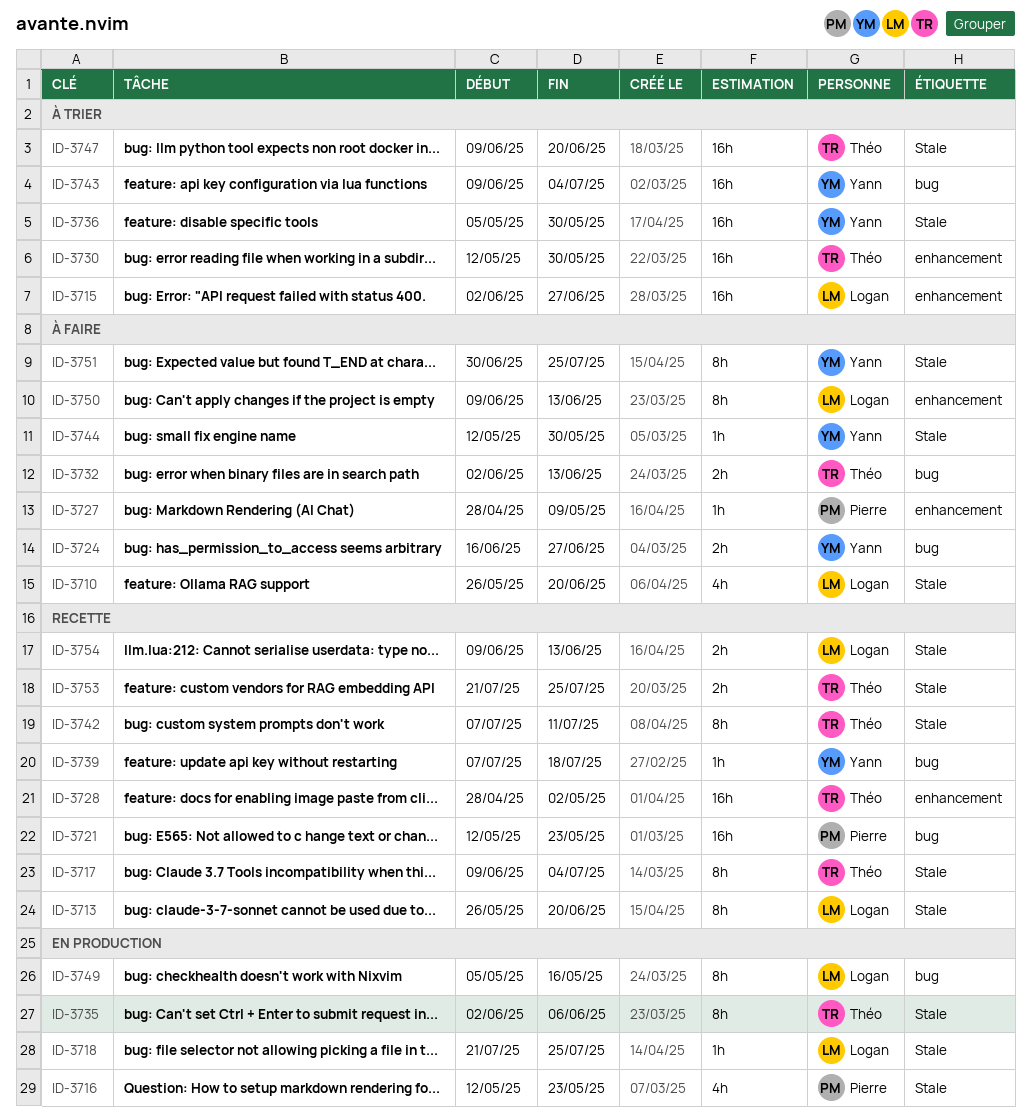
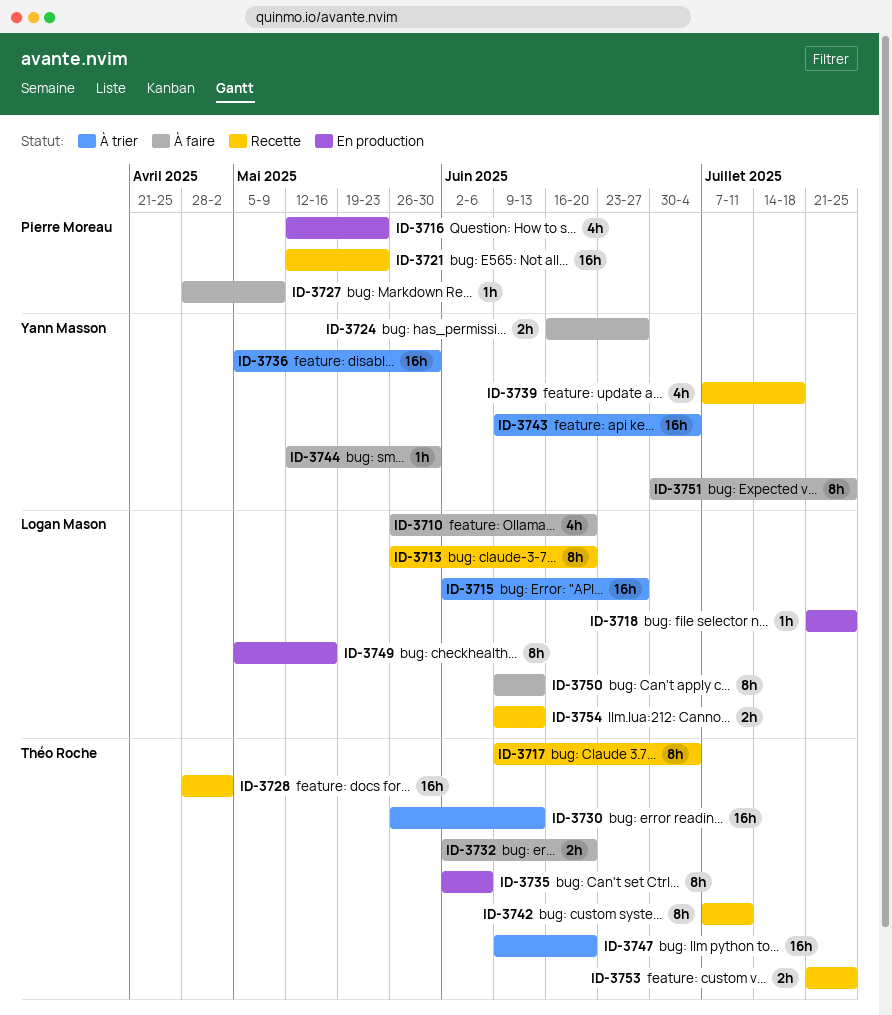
ID-3730, start: May 12 -> May 26
ID-3730, due: May 30 -> Jun 13
ID-3732, due: Jun 13 -> Jun 20
ID-3739, estimate: 1h -> 4h

